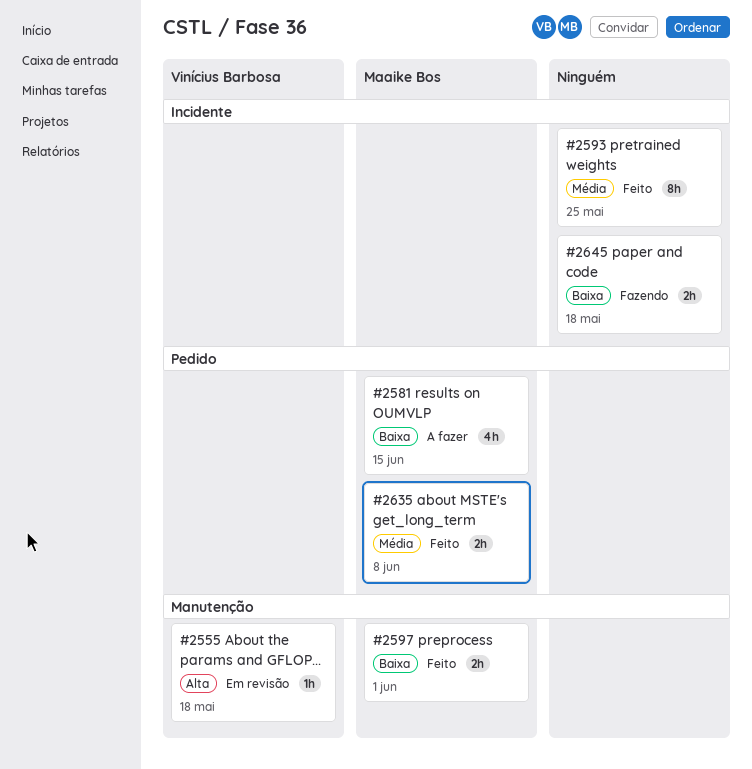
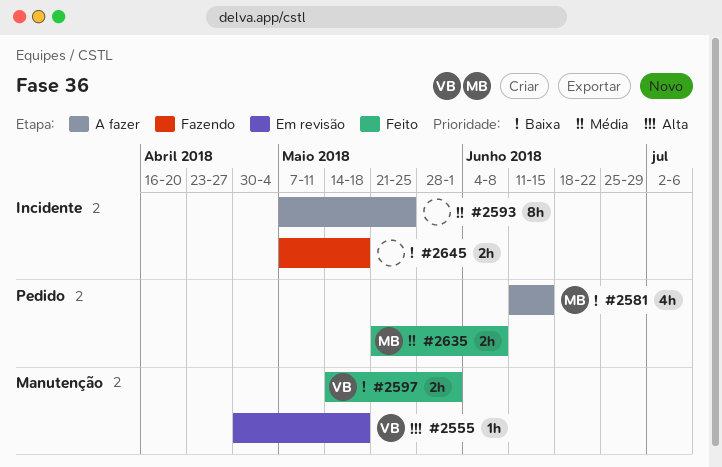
#2593, status: Feito -> A fazer
#2597, owner: Maaike Bos -> Vinícius Barbosa

